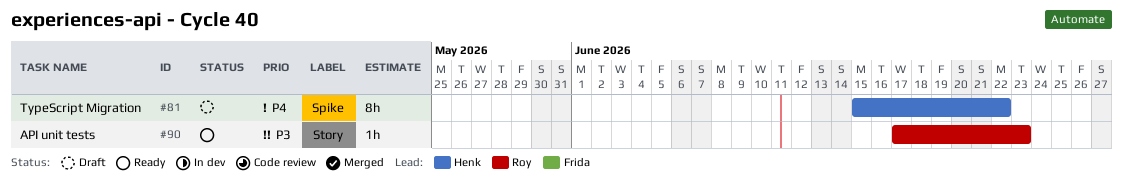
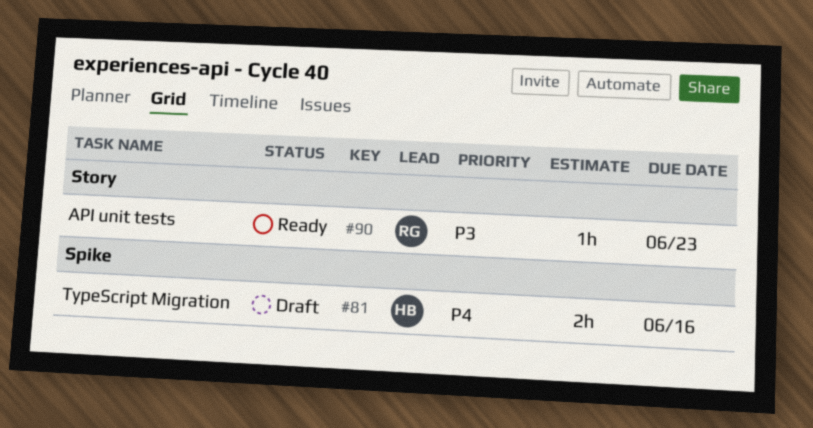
#81, estimate: 8h -> 2h
#81, due: Jun 22 -> Jun 16

